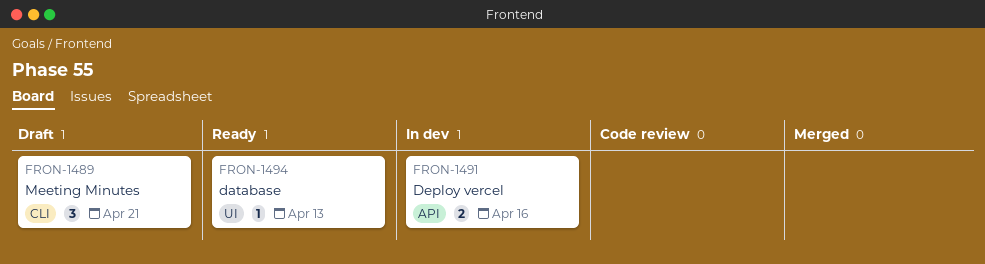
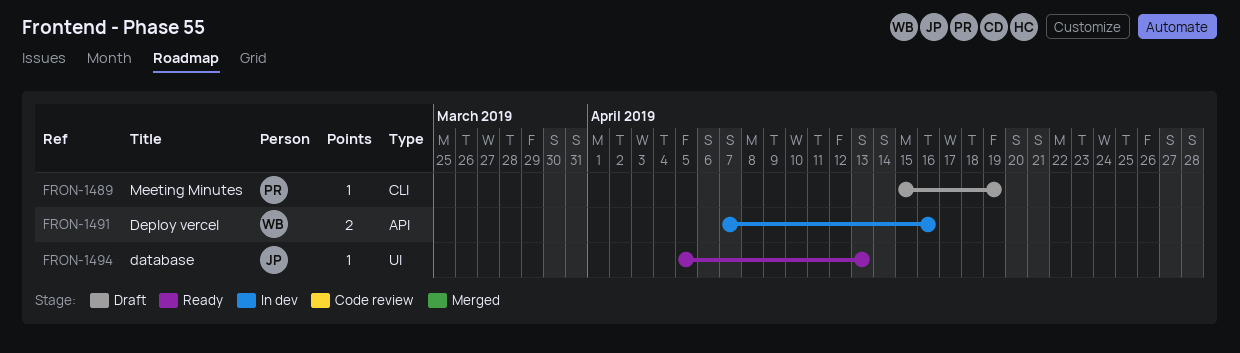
FRON-1489, estimate: 3 -> 1
FRON-1489, due: Apr 21 -> Apr 19

